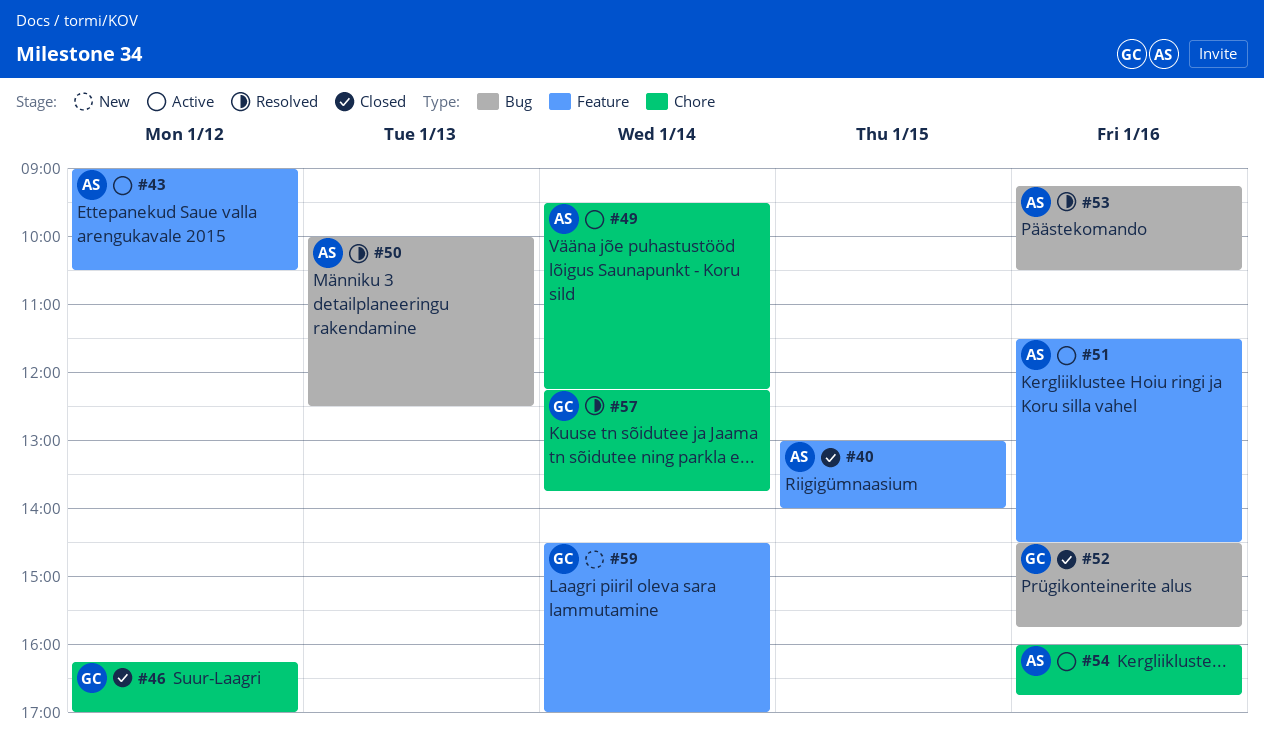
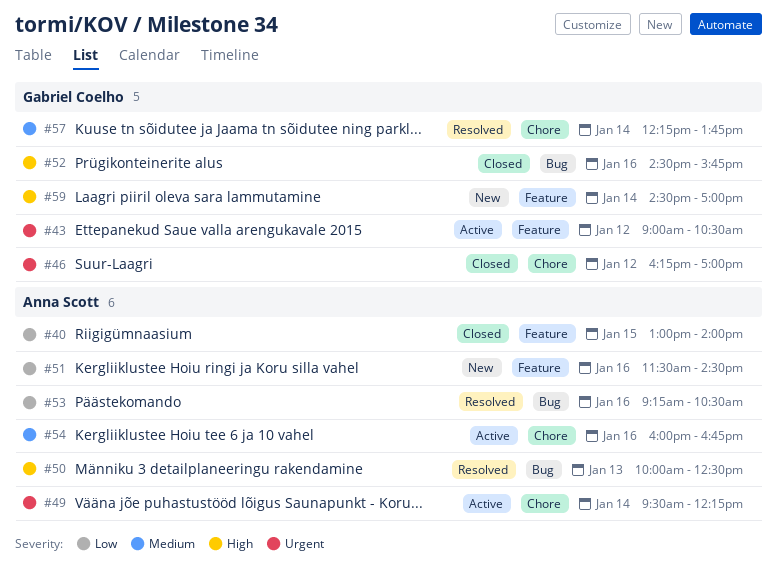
#43, owner: Anna Scott -> Gabriel Coelho
#51, status: Active -> New

